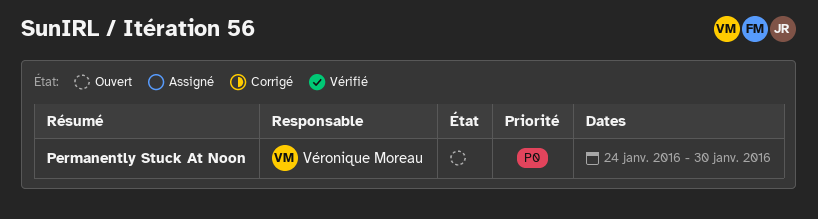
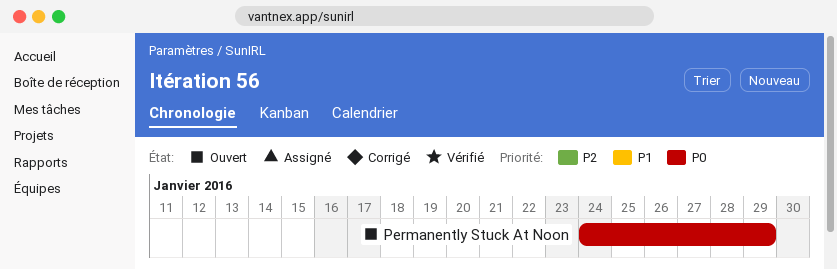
Permanently Stuck At Noon, due: Jan 30 -> Jan 29

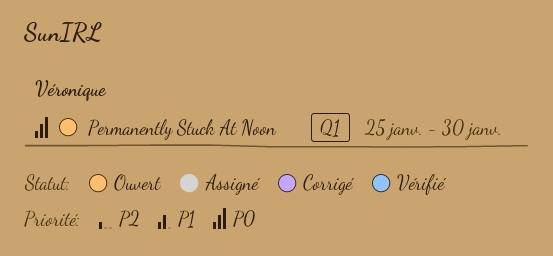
Permanently Stuck At Noon, start: Jan 24 -> Jan 25
Permanently Stuck At Noon, due: Jan 29 -> Jan 30

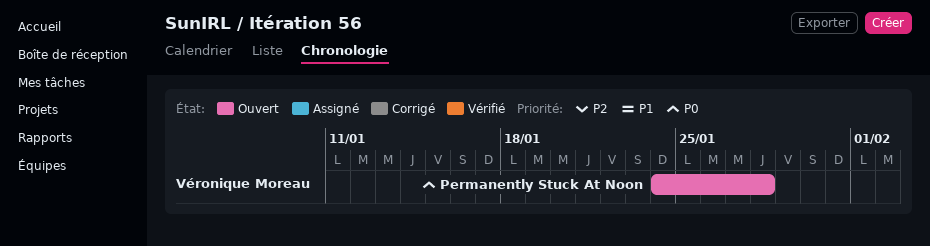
Permanently Stuck At Noon, start: Jan 25 -> Jan 24
Permanently Stuck At Noon, due: Jan 30 -> Jan 28

